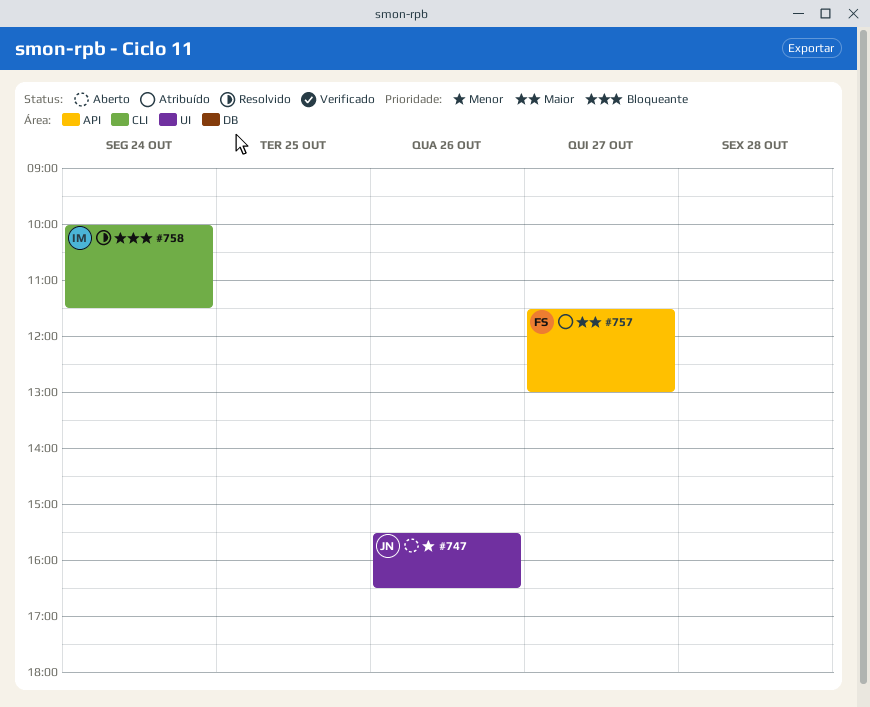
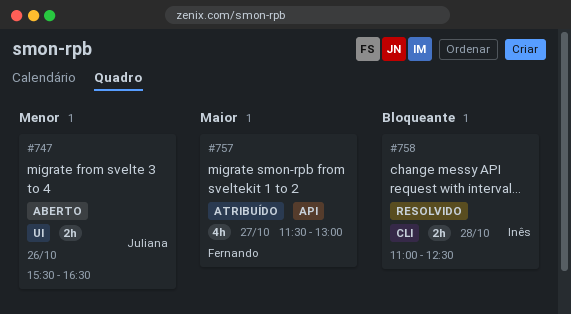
#758, day: Oct 24 -> Oct 28
#758, begins: 10:00 -> 11:00
#758, ends: 11:30 -> 12:30

